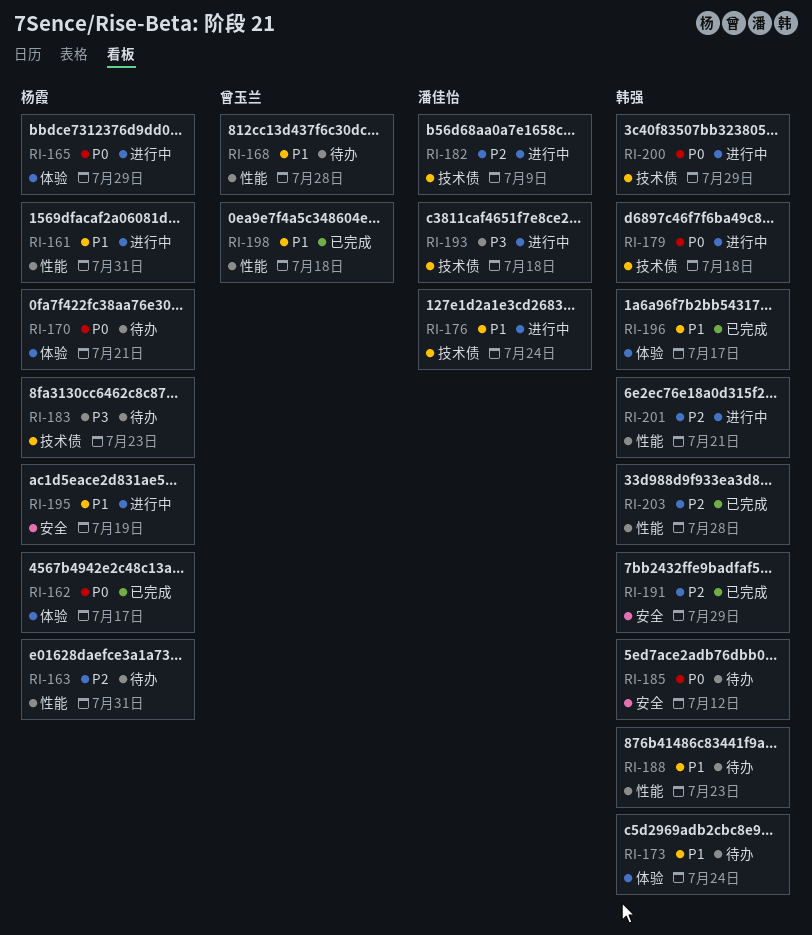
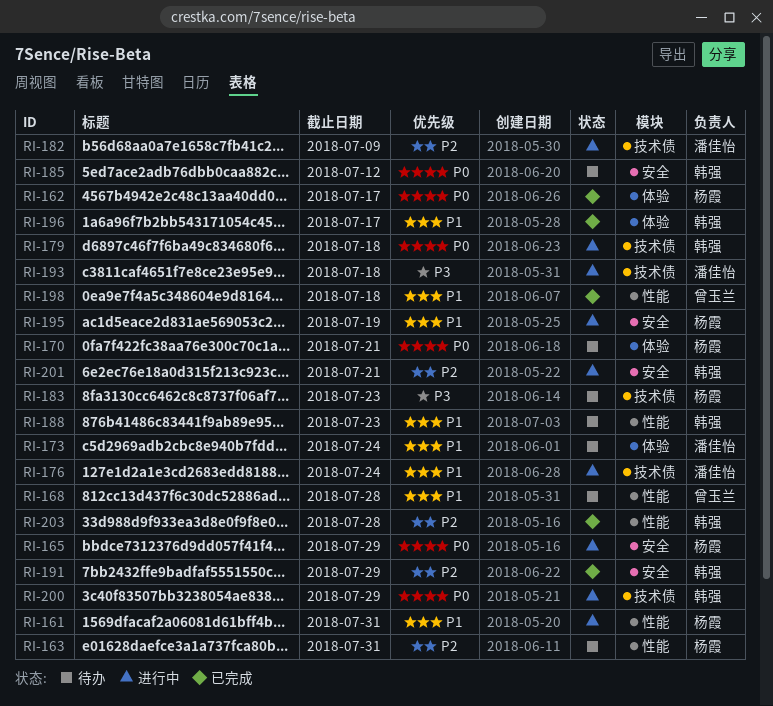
RI-165, label: 体验 -> 安全
RI-173, owner: 韩强 -> 潘佳怡
RI-201, label: 性能 -> 安全

